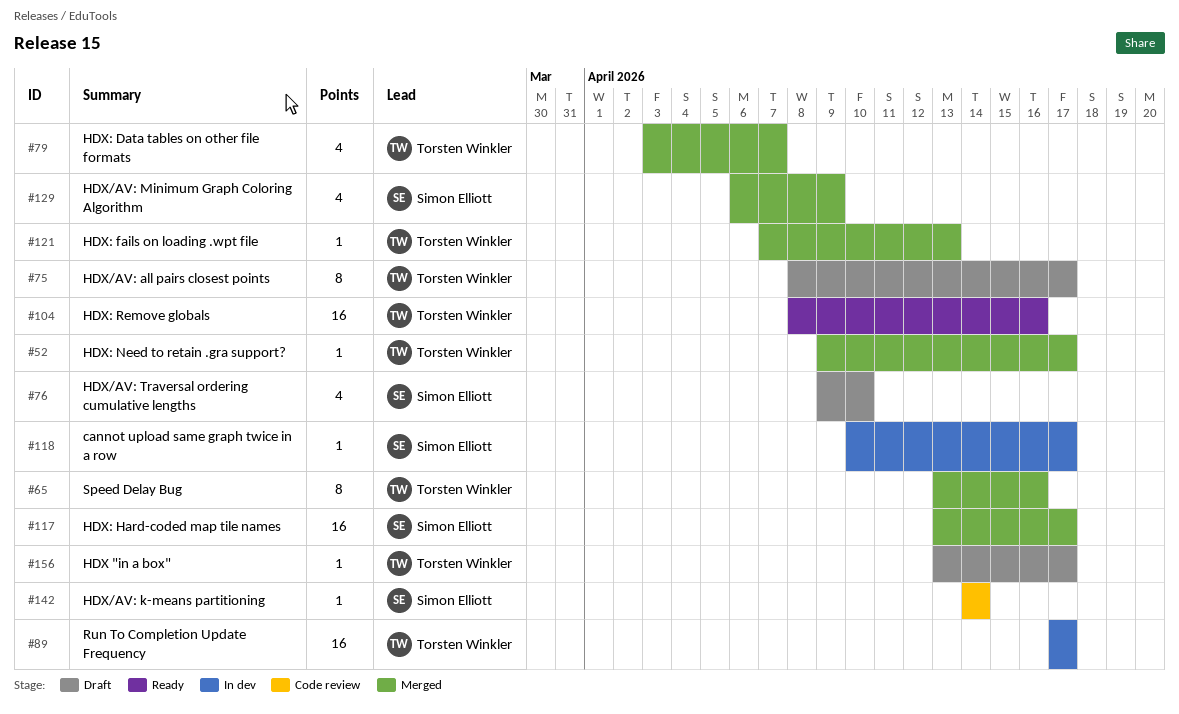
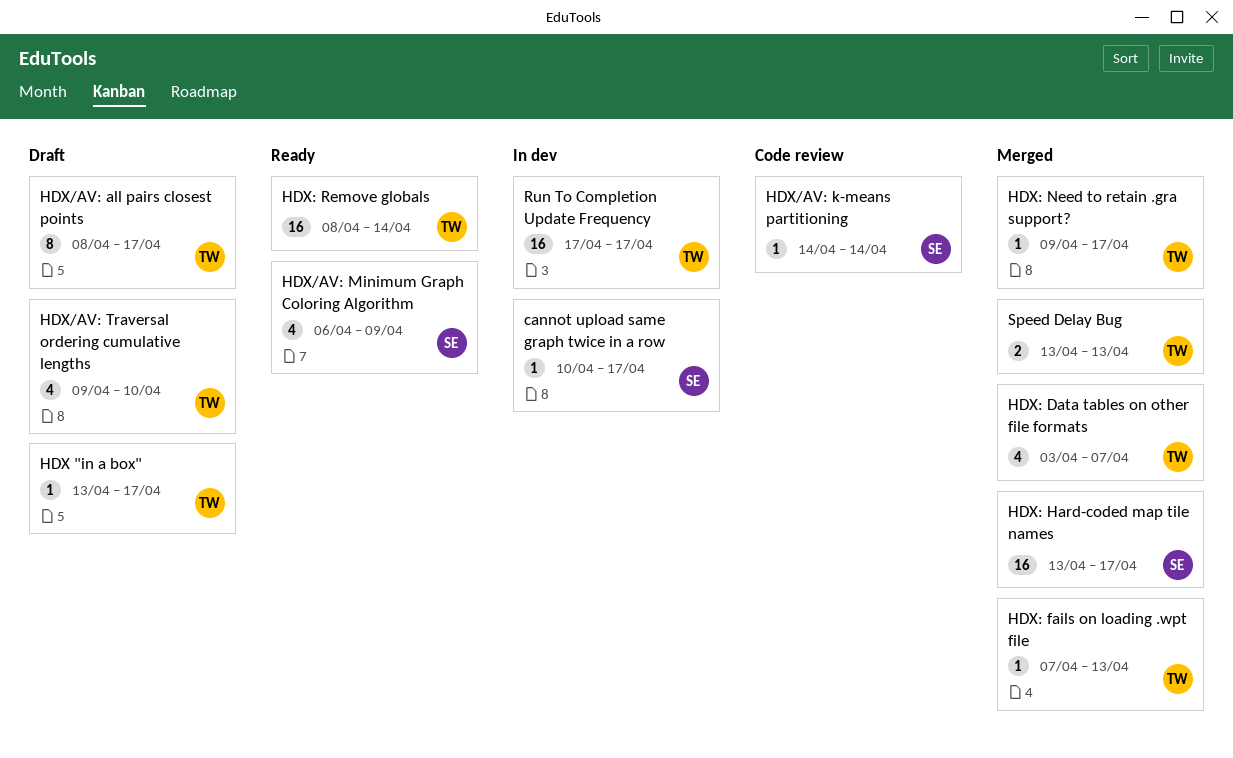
HDX/AV: Minimum Graph Coloring Algorithm, status: Merged -> Ready
HDX/AV: Traversal ordering cumulative lengths, owner: Simon Elliott -> Torsten Winkler
HDX: Remove globals, due: Apr 16 -> Apr 14
Speed Delay Bug, estimate: 8 -> 2
Speed Delay Bug, due: Apr 16 -> Apr 13

